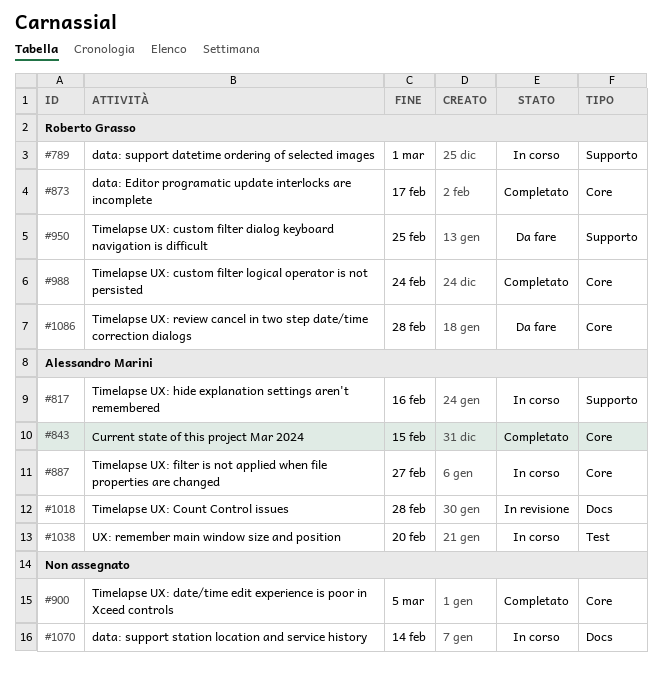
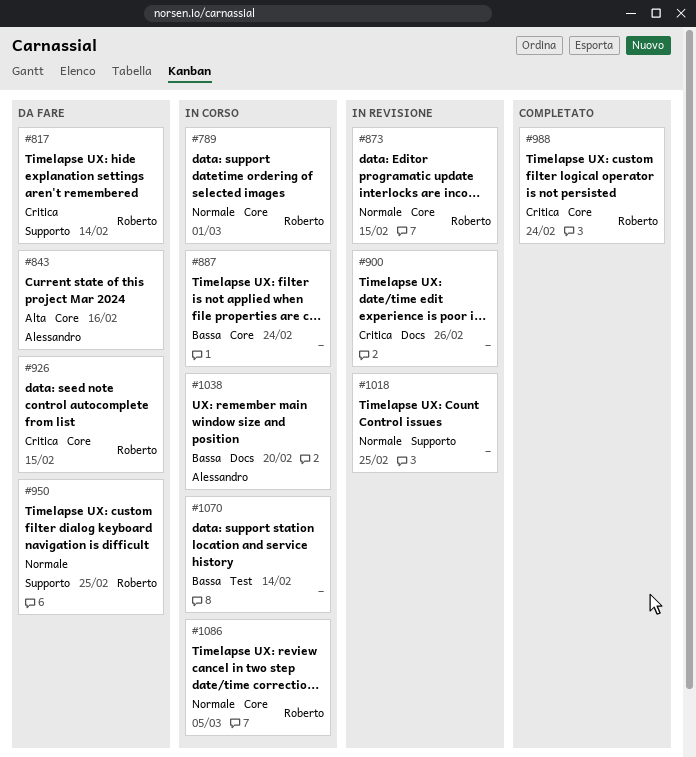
#789, label: Supporto -> Core
#817, status: In corso -> Da fare
#817, owner: Alessandro Marini -> Roberto Grasso
#817, due: Feb 16 -> Feb 14
#843, status: Completato -> Da fare
#843, due: Feb 15 -> Feb 16
#873, status: Completato -> In revisione
#873, due: Feb 17 -> Feb 15
#887, owner: Alessandro Marini -> none
#887, due: Feb 27 -> Feb 24
#900, status: Completato -> In revisione
#900, label: Core -> Docs
#900, due: Mar 5 -> Feb 26
#926: none -> present
#1018, owner: Alessandro Marini -> none
#1018, label: Docs -> Supporto
#1018, due: Feb 28 -> Feb 25
#1038, label: Test -> Docs
#1070, label: Docs -> Test
#1086, status: Da fare -> In corso
#1086, due: Feb 28 -> Mar 5

